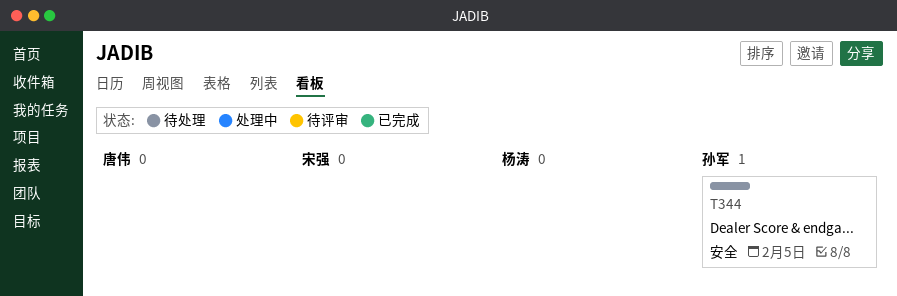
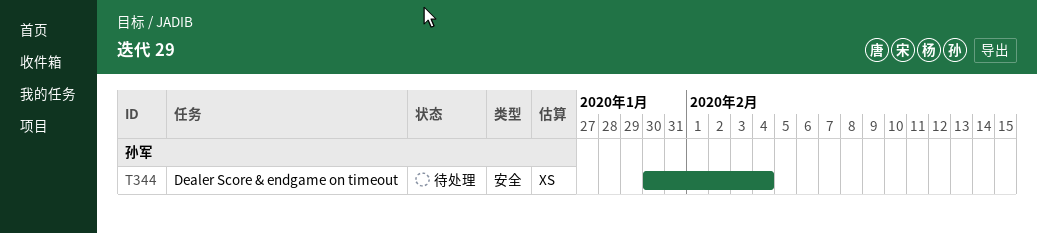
T344, due: Feb 5 -> Feb 4

